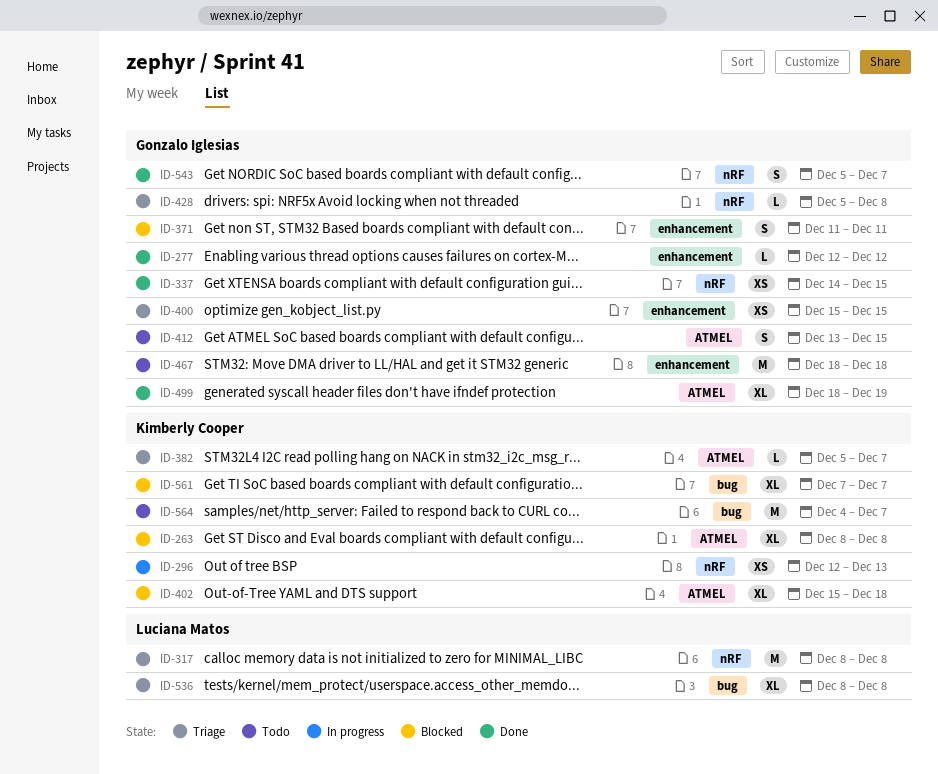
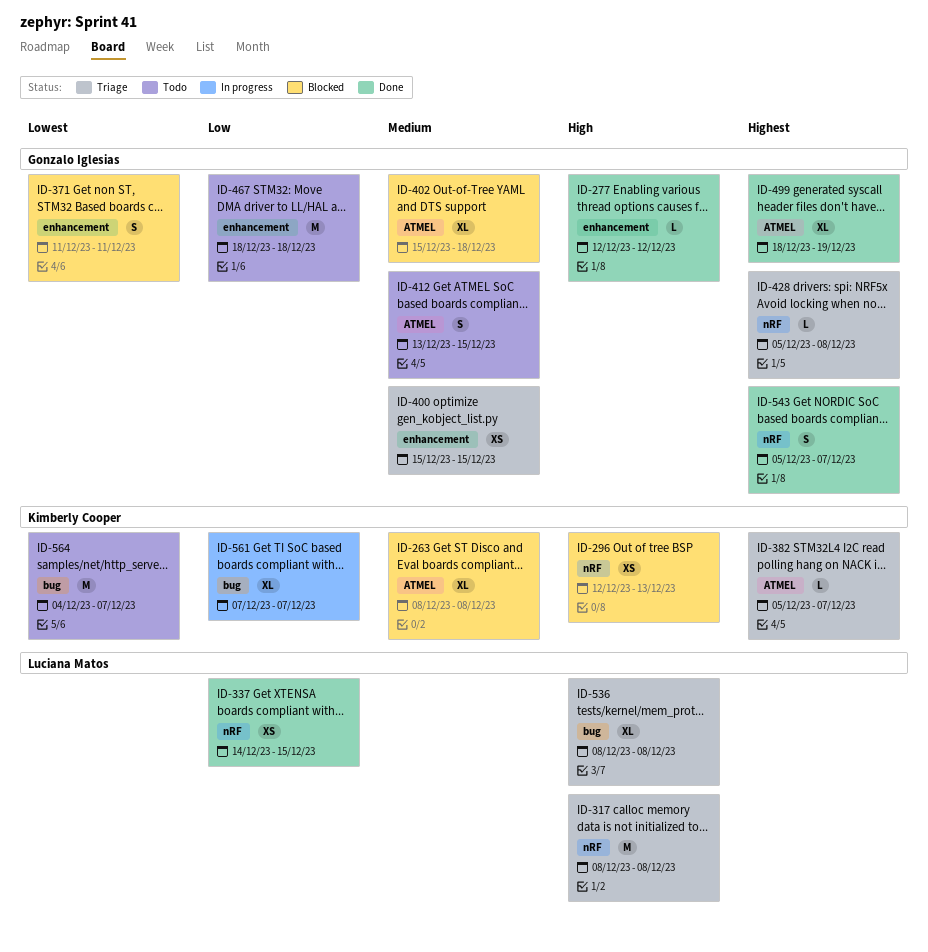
ID-296, status: In progress -> Blocked
ID-337, owner: Gonzalo Iglesias -> Luciana Matos
ID-402, owner: Kimberly Cooper -> Gonzalo Iglesias
ID-561, status: Blocked -> In progress

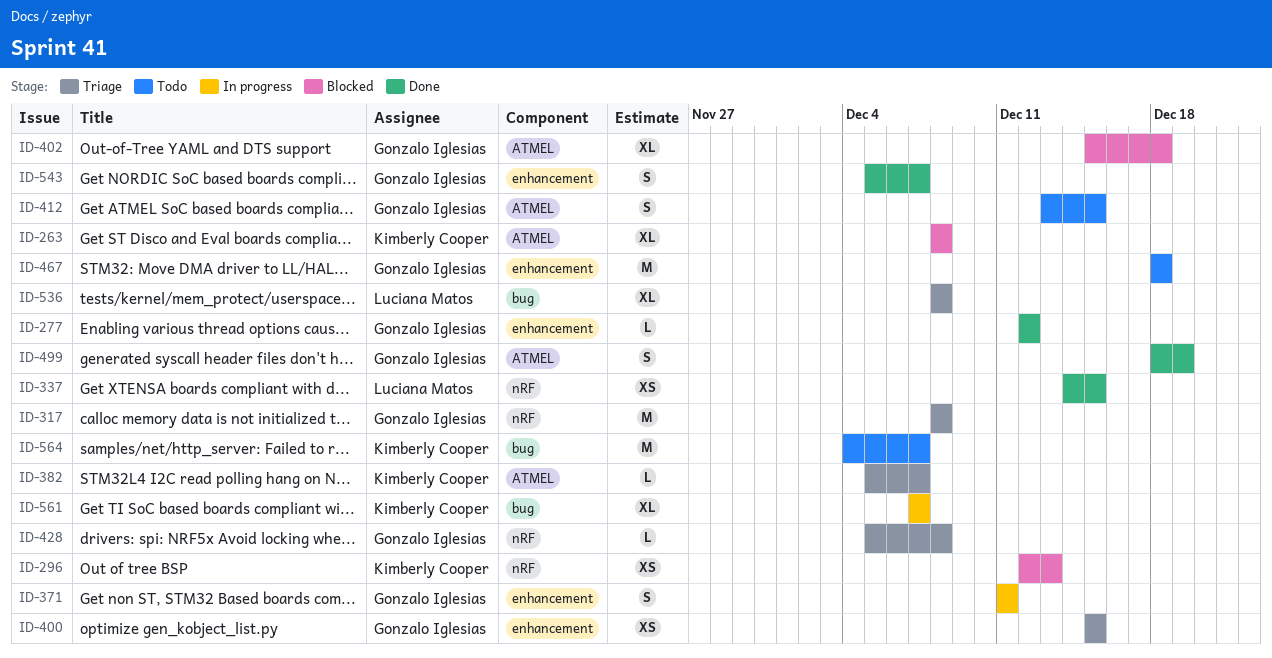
ID-317, owner: Luciana Matos -> Gonzalo Iglesias
ID-371, status: Blocked -> In progress
ID-499, estimate: XL -> S
ID-543, label: nRF -> enhancement

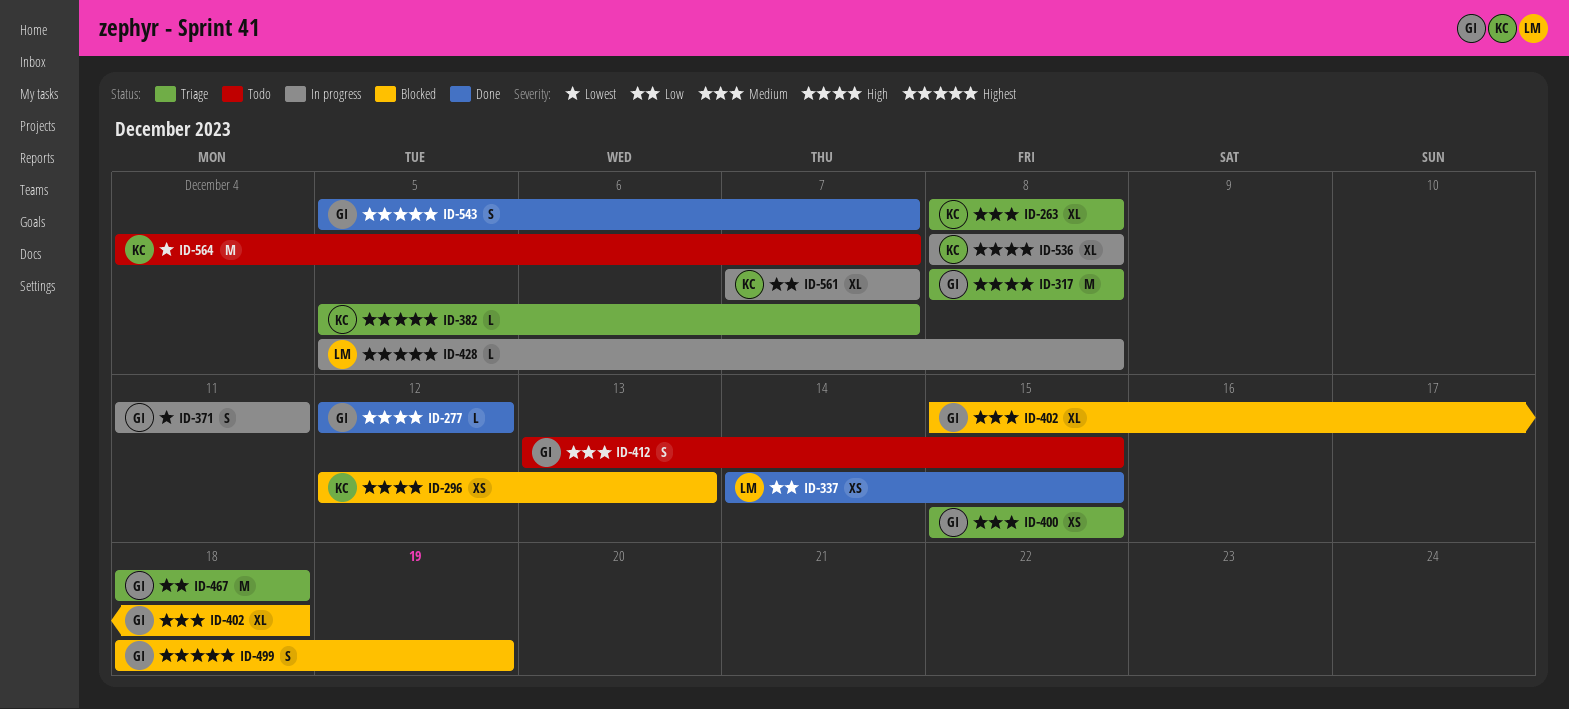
ID-263, status: Blocked -> Triage
ID-428, status: Triage -> In progress
ID-428, owner: Gonzalo Iglesias -> Luciana Matos
ID-467, status: Todo -> Triage
ID-499, status: Done -> Blocked
ID-536, status: Triage -> In progress
ID-536, owner: Luciana Matos -> Kimberly Cooper

